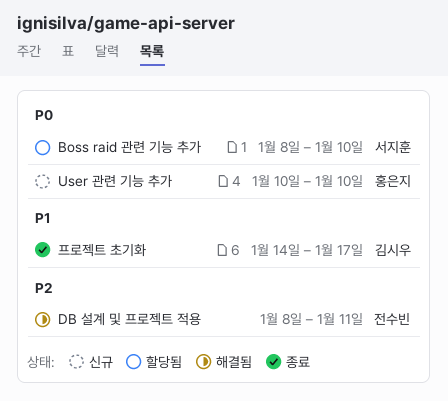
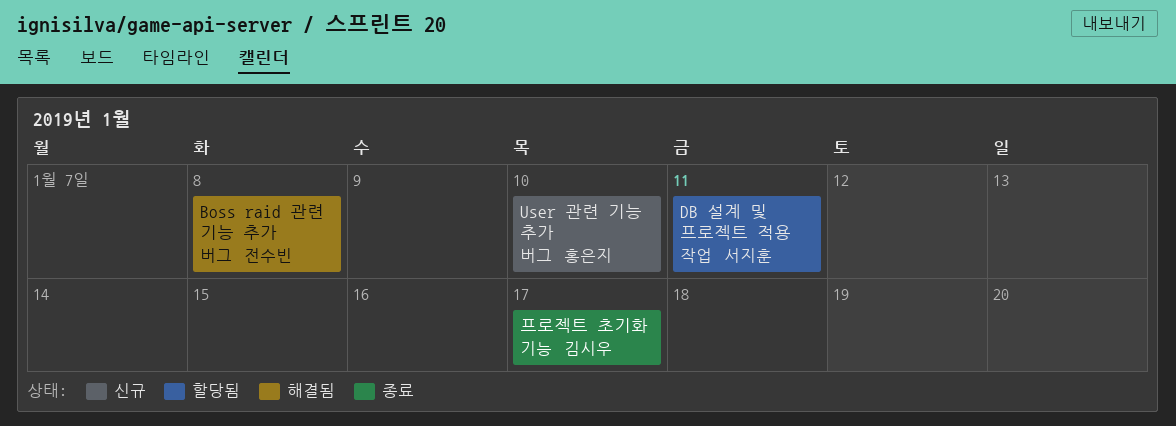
Boss raid 관련 기능 추가, status: 할당됨 -> 해결됨
Boss raid 관련 기능 추가, owner: 서지훈 -> 전수빈
Boss raid 관련 기능 추가, due: Jan 10 -> Jan 8
DB 설계 및 프로젝트 적용, status: 해결됨 -> 할당됨
DB 설계 및 프로젝트 적용, owner: 전수빈 -> 서지훈

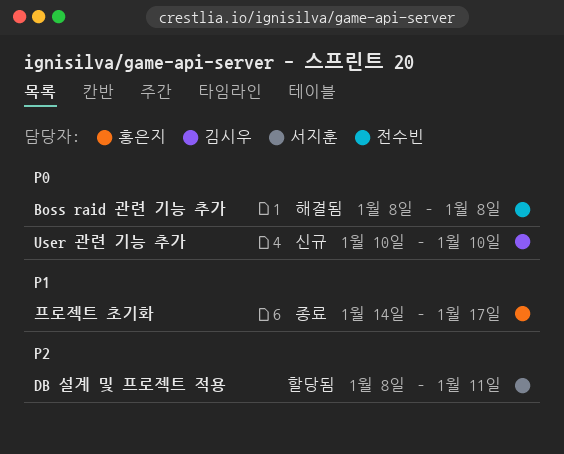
User 관련 기능 추가, owner: 홍은지 -> 김시우
프로젝트 초기화, owner: 김시우 -> 홍은지

